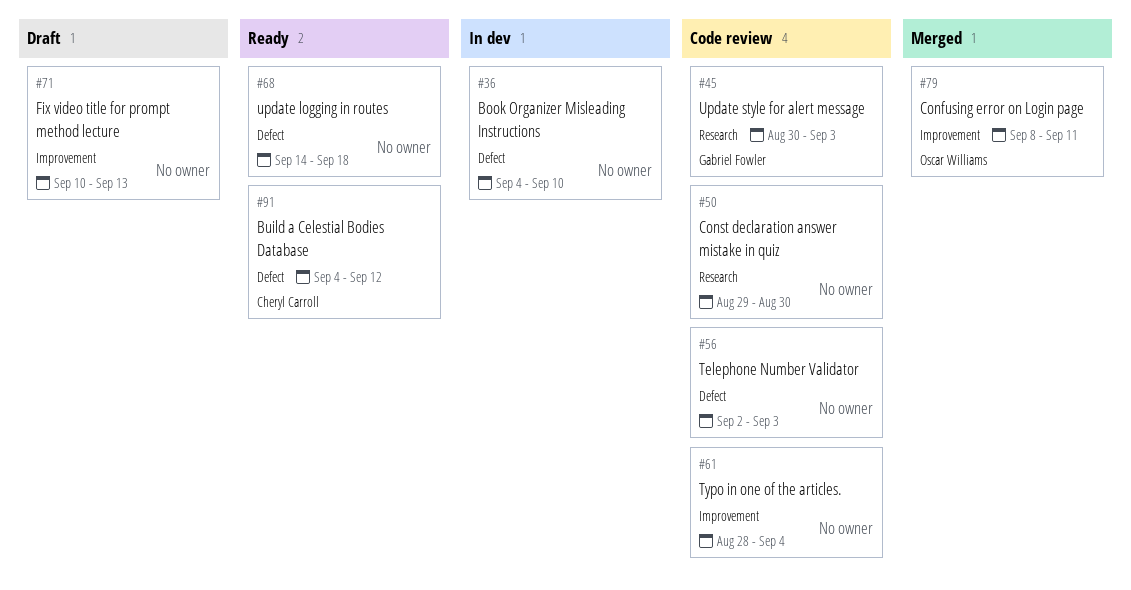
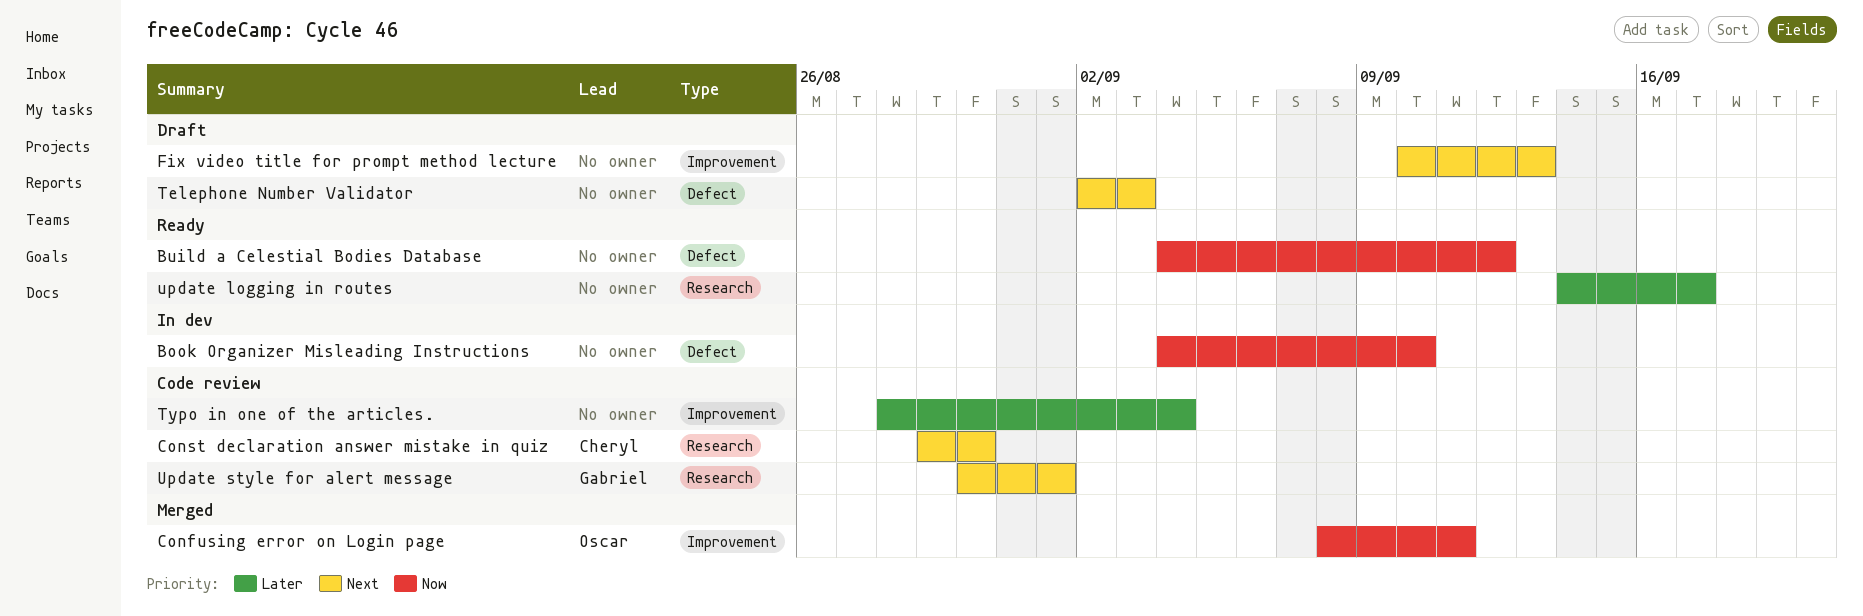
Build a Celestial Bodies Database, owner: Cheryl Carroll -> none
Const declaration answer mistake in quiz, owner: none -> Cheryl Carroll
Telephone Number Validator, status: Code review -> Draft
update logging in routes, label: Defect -> Research
update logging in routes, due: Sep 18 -> Sep 17
Update style for alert message, due: Sep 3 -> Sep 1

